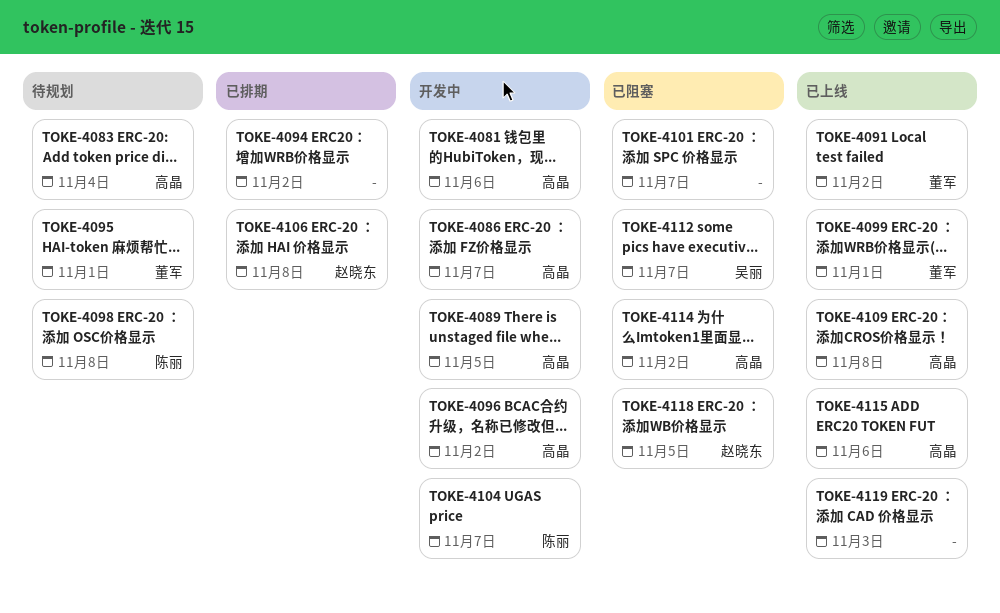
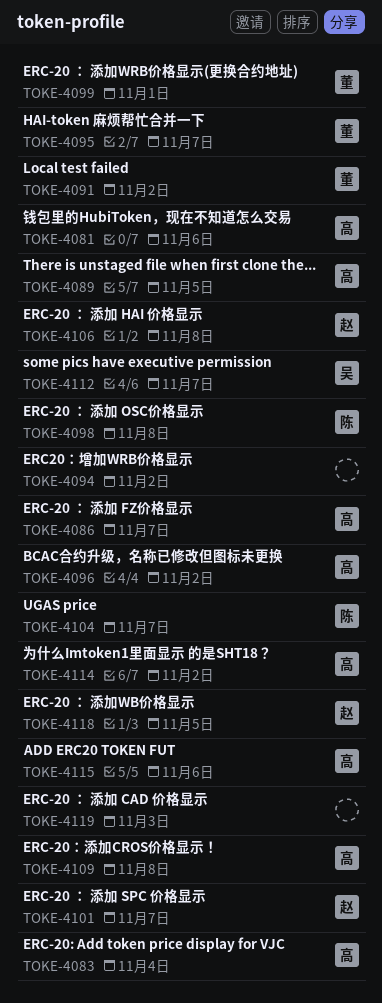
TOKE-4095, due: Nov 1 -> Nov 7
TOKE-4101, owner: none -> 赵晓东

